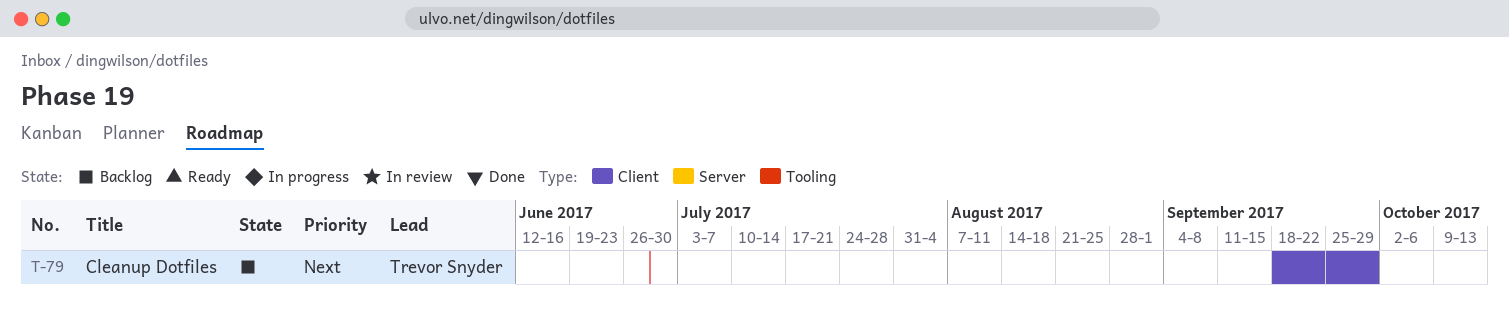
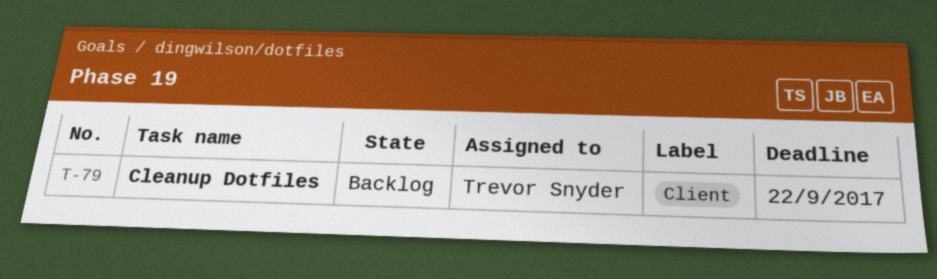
T-79, due: Sep 29 -> Sep 22

